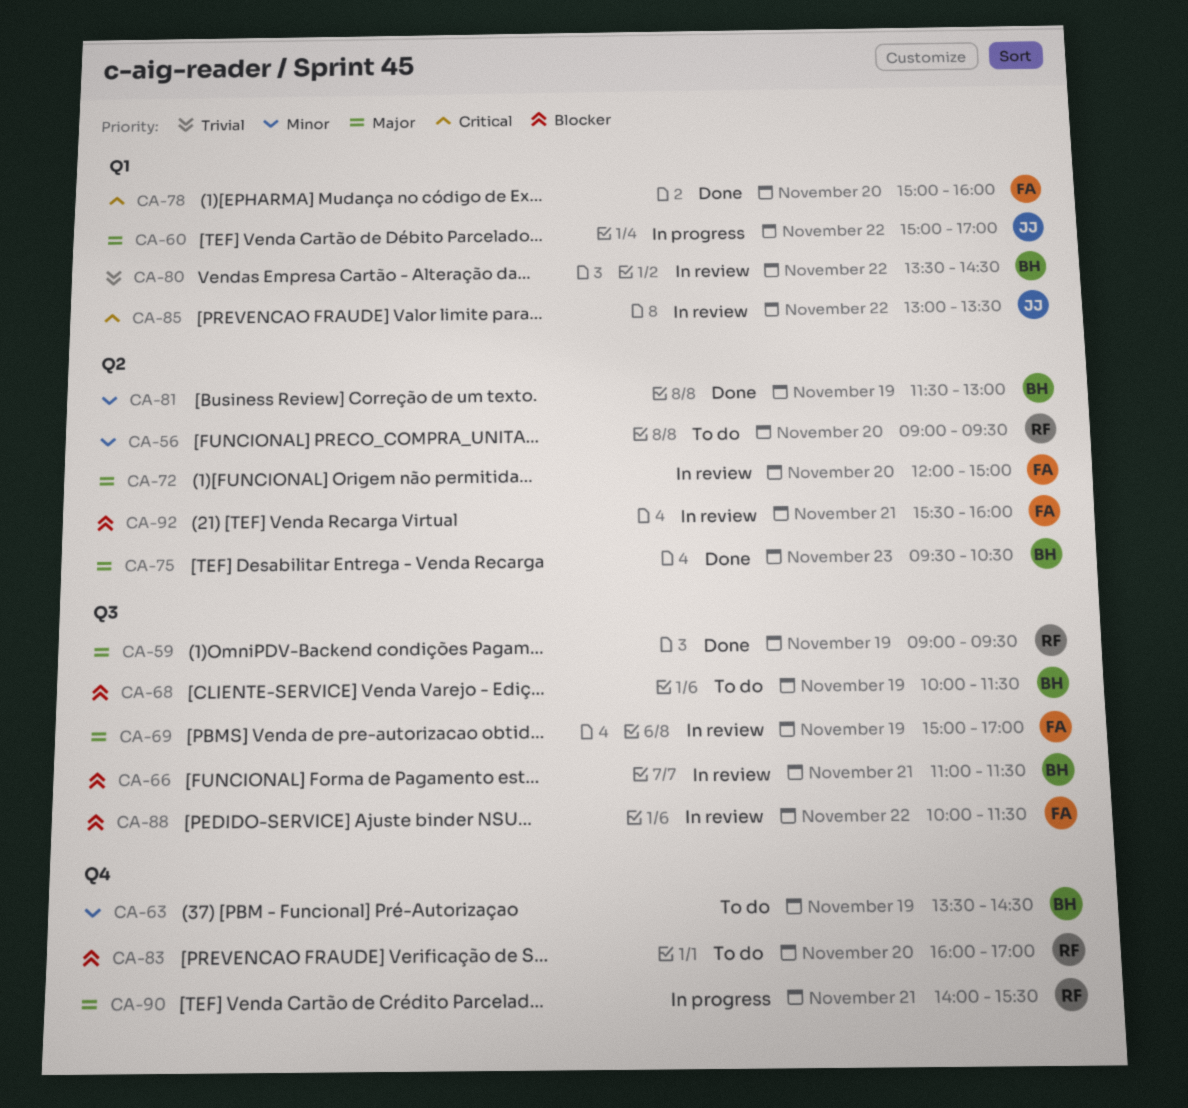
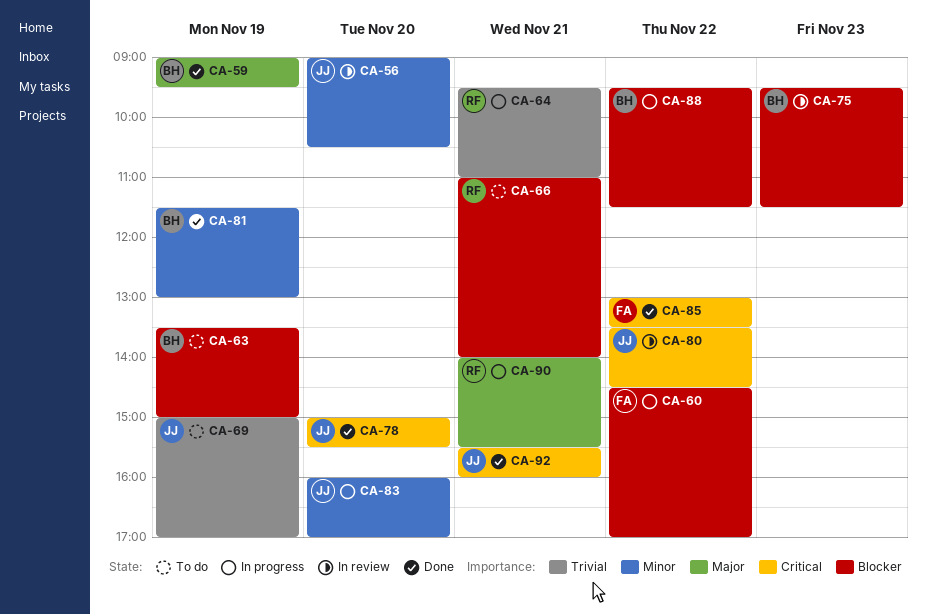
CA-56, status: To do -> In review
CA-56, owner: RF -> JJ
CA-56, ends: 09:30 -> 10:30
CA-59, owner: RF -> BH
CA-60, owner: JJ -> FA
CA-60, priority: Major -> Blocker
CA-60, begins: 15:00 -> 14:30
CA-63, priority: Minor -> Blocker
CA-63, ends: 14:30 -> 15:00
CA-64: none -> present
CA-66, status: In review -> To do
CA-66, owner: BH -> RF
CA-66, ends: 11:30 -> 14:00
CA-68: present -> none
CA-69, status: In review -> To do
CA-69, owner: FA -> JJ
CA-69, priority: Major -> Trivial
CA-72: present -> none
CA-75, status: Done -> In review
CA-75, priority: Major -> Blocker
CA-75, ends: 10:30 -> 11:30
CA-78, owner: FA -> JJ
CA-78, ends: 16:00 -> 15:30
CA-80, owner: BH -> JJ
CA-80, priority: Trivial -> Critical
CA-83, status: To do -> In progress
CA-83, owner: RF -> JJ
CA-83, priority: Blocker -> Minor
CA-85, status: In review -> Done
CA-85, owner: JJ -> FA
CA-88, status: In review -> In progress
CA-88, owner: FA -> BH
CA-88, begins: 10:00 -> 09:30
CA-92, status: In review -> Done
CA-92, owner: FA -> JJ
CA-92, priority: Blocker -> Critical

